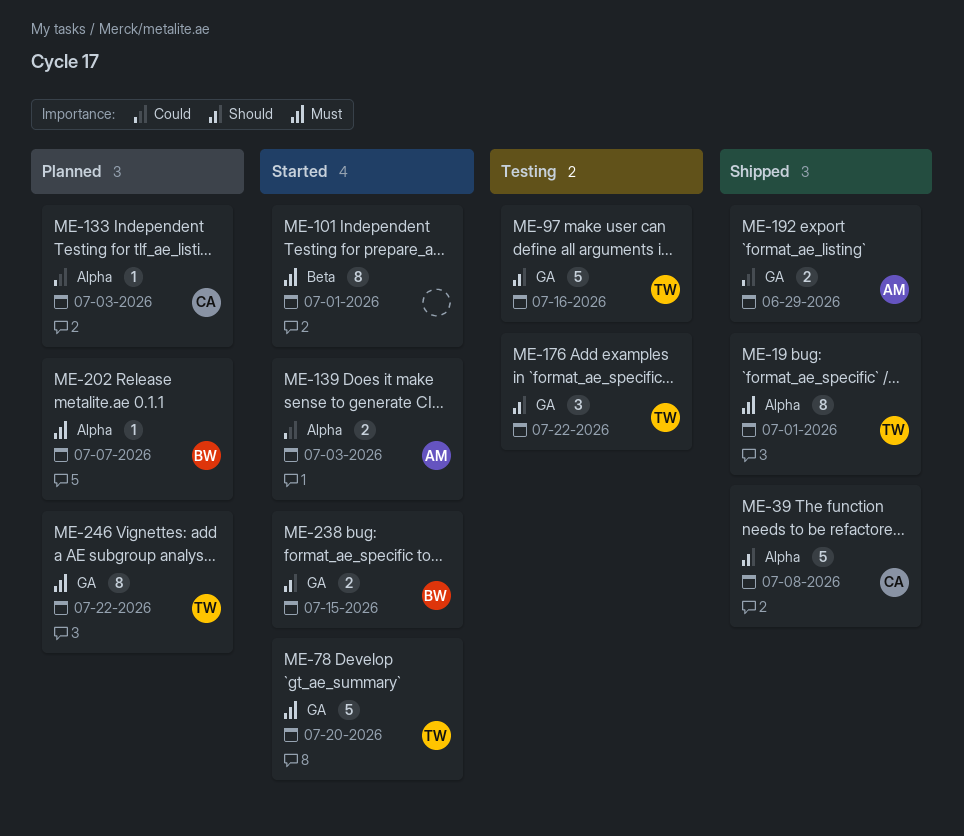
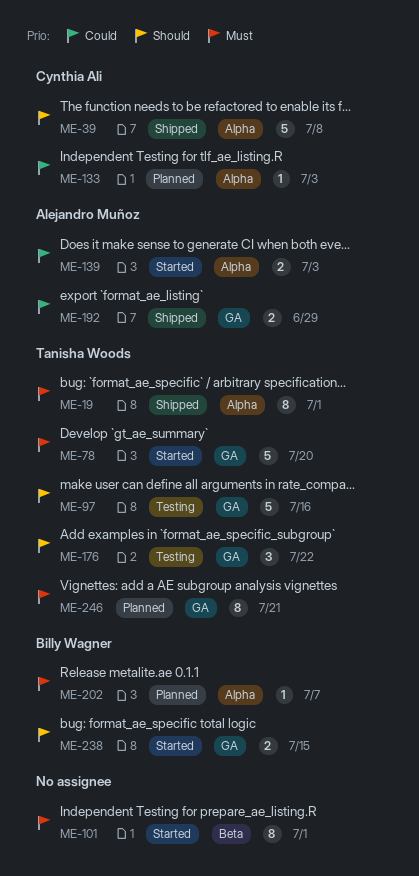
ME-246, due: Jul 22 -> Jul 21

